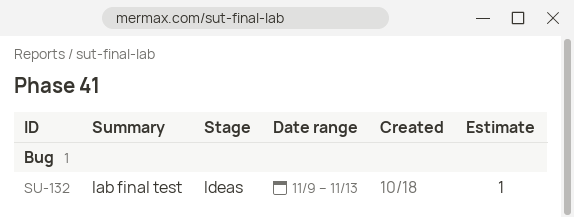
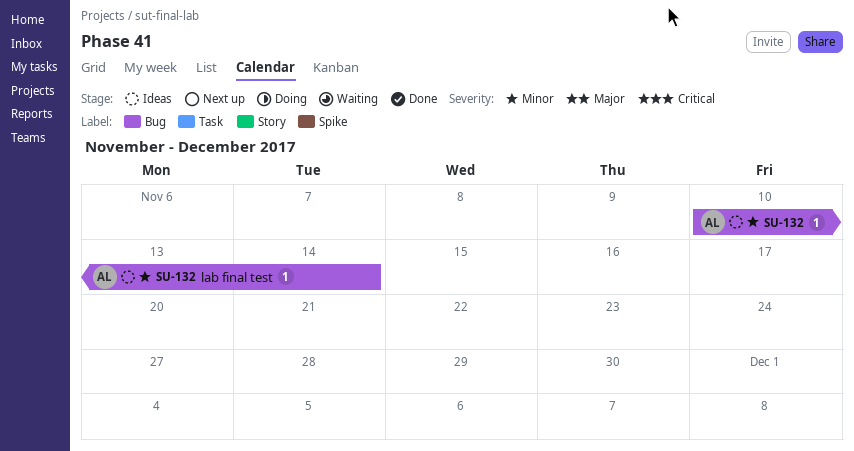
SU-132, start: Nov 9 -> Nov 10
SU-132, due: Nov 13 -> Nov 14

